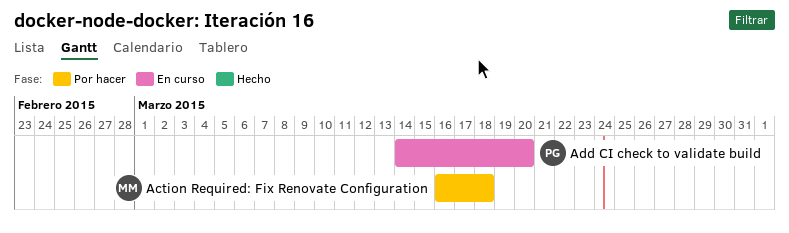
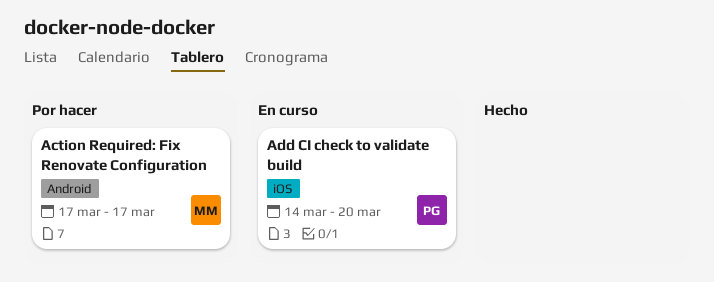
Action Required: Fix Renovate Configuration, start: Mar 16 -> Mar 17
Action Required: Fix Renovate Configuration, due: Mar 18 -> Mar 17

